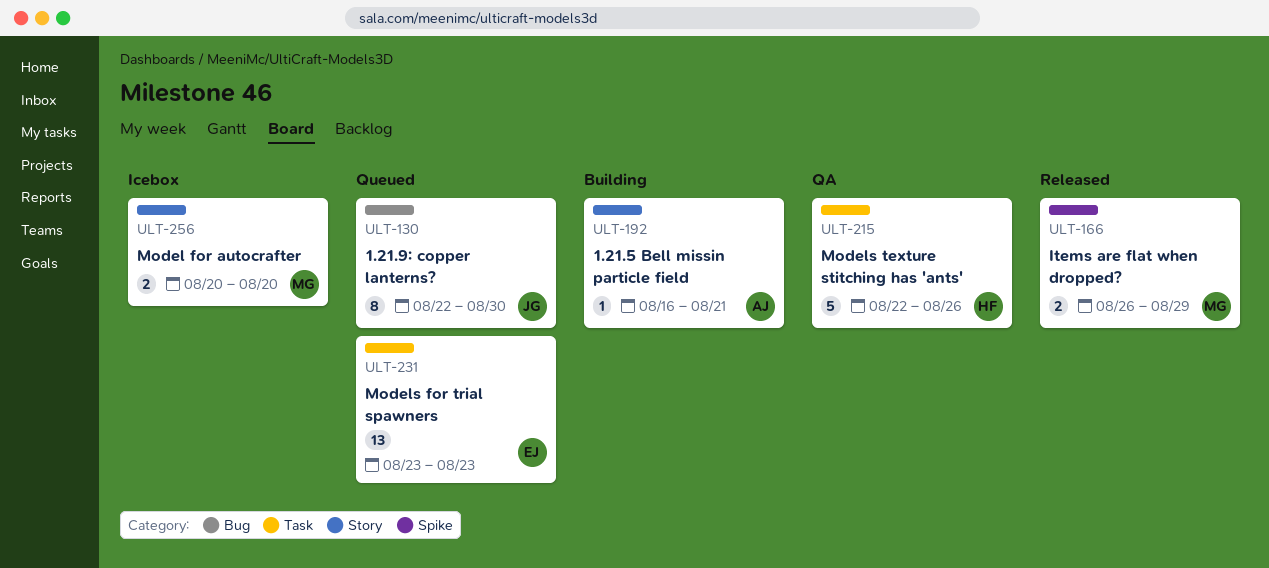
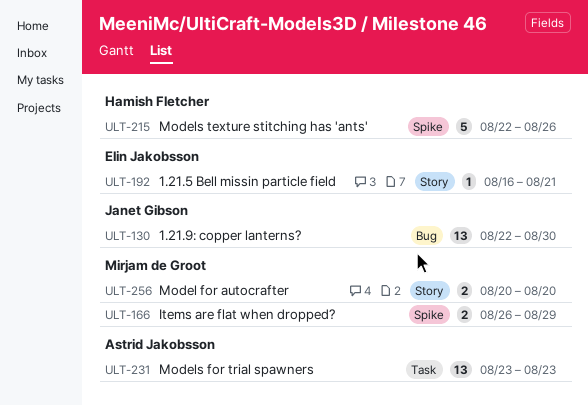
ULT-130, estimate: 8 -> 13
ULT-192, owner: Astrid Jakobsson -> Elin Jakobsson
ULT-215, label: Task -> Spike
ULT-231, owner: Elin Jakobsson -> Astrid Jakobsson

